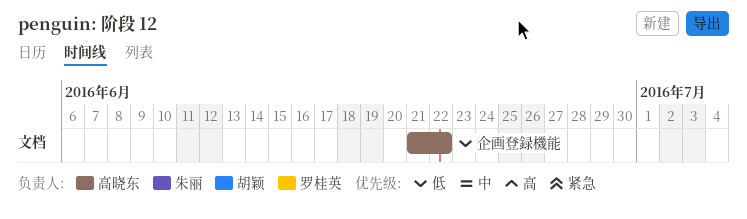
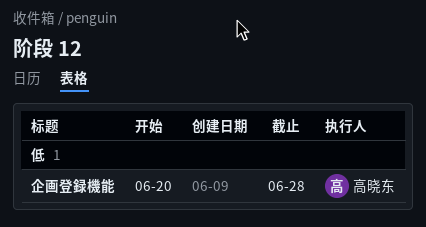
企画登録機能, start: Jun 21 -> Jun 20
企画登録機能, due: Jun 22 -> Jun 28

